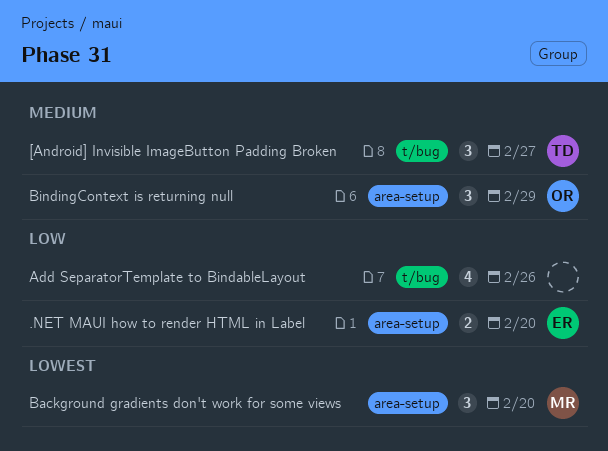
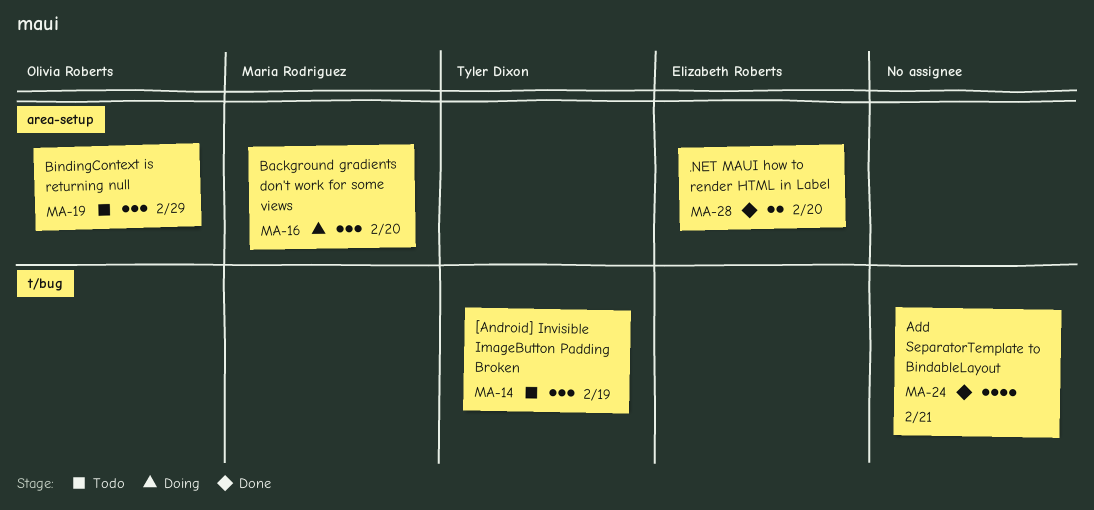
[Android] Invisible ImageButton Padding Broken, due: Feb 27 -> Feb 19
Add SeparatorTemplate to BindableLayout, due: Feb 26 -> Feb 21

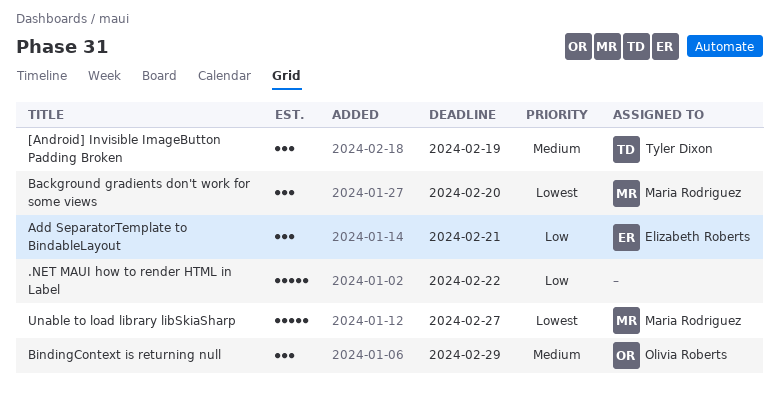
.NET MAUI how to render HTML in Label, owner: Elizabeth Roberts -> none
.NET MAUI how to render HTML in Label, estimate: 2 -> 5
.NET MAUI how to render HTML in Label, due: Feb 20 -> Feb 22
Add SeparatorTemplate to BindableLayout, owner: none -> Elizabeth Roberts
Add SeparatorTemplate to BindableLayout, estimate: 4 -> 3
Unable to load library libSkiaSharp: none -> present

